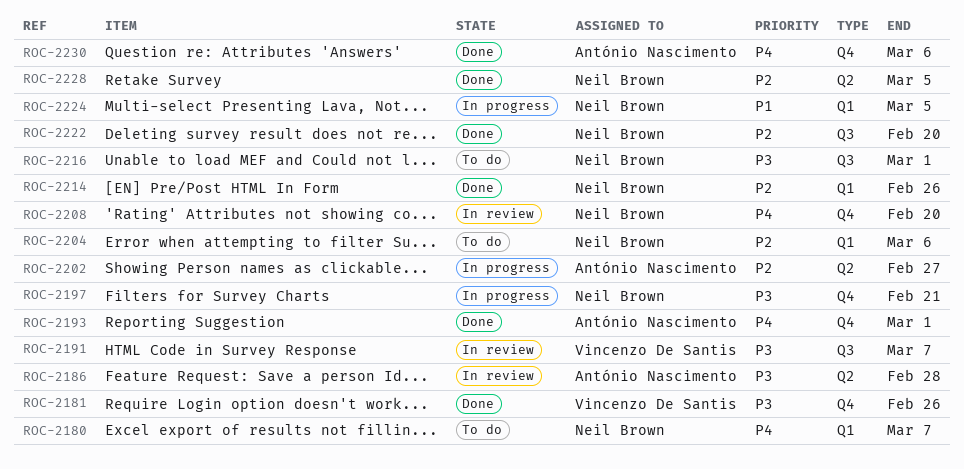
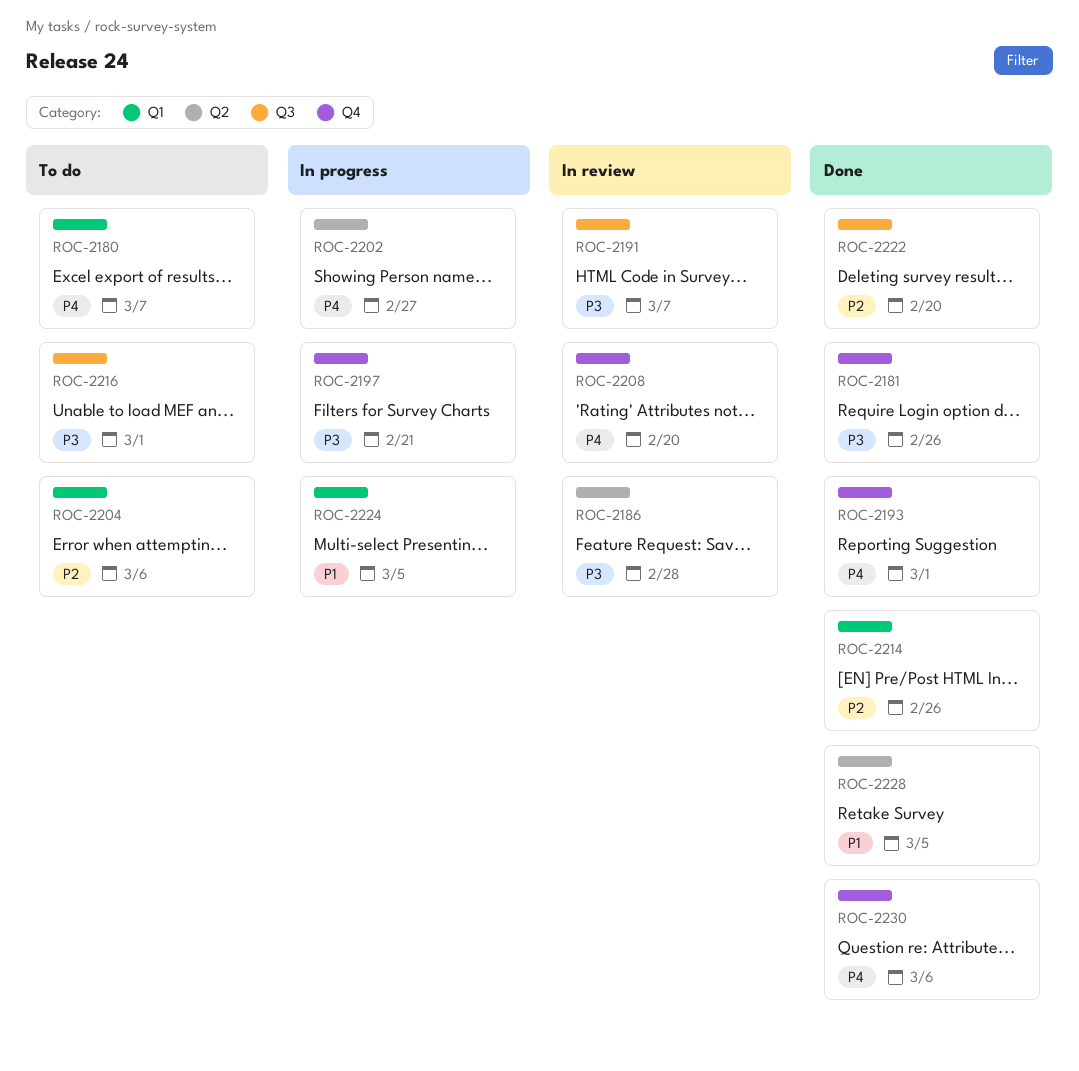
ROC-2202, priority: P2 -> P4
ROC-2228, priority: P2 -> P1

